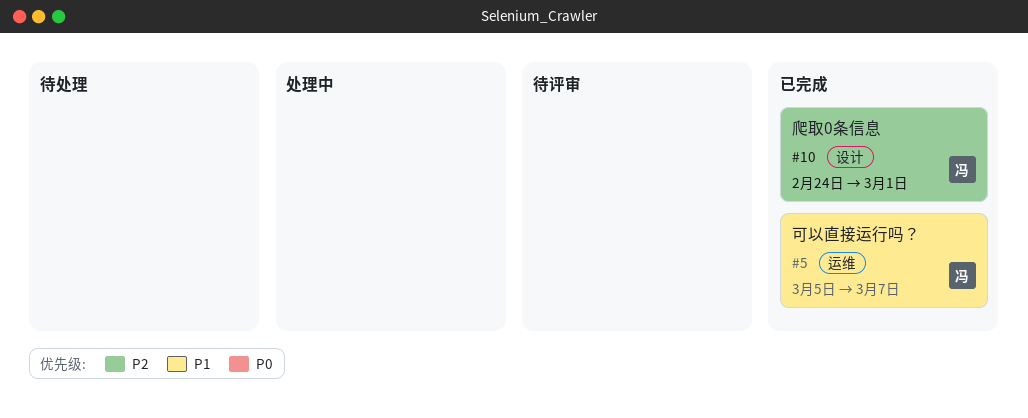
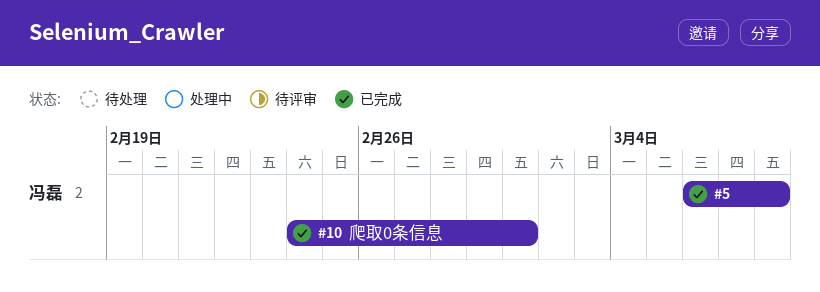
#5, start: Mar 5 -> Mar 6
#5, due: Mar 7 -> Mar 8

